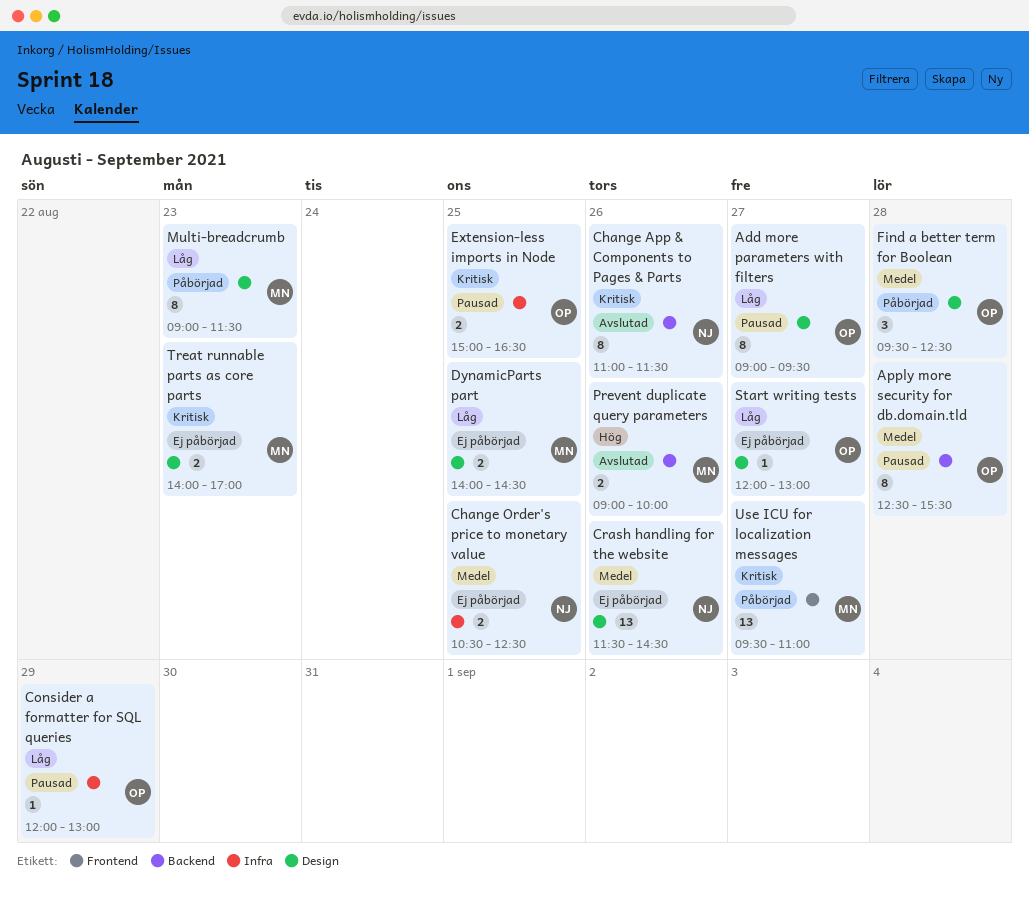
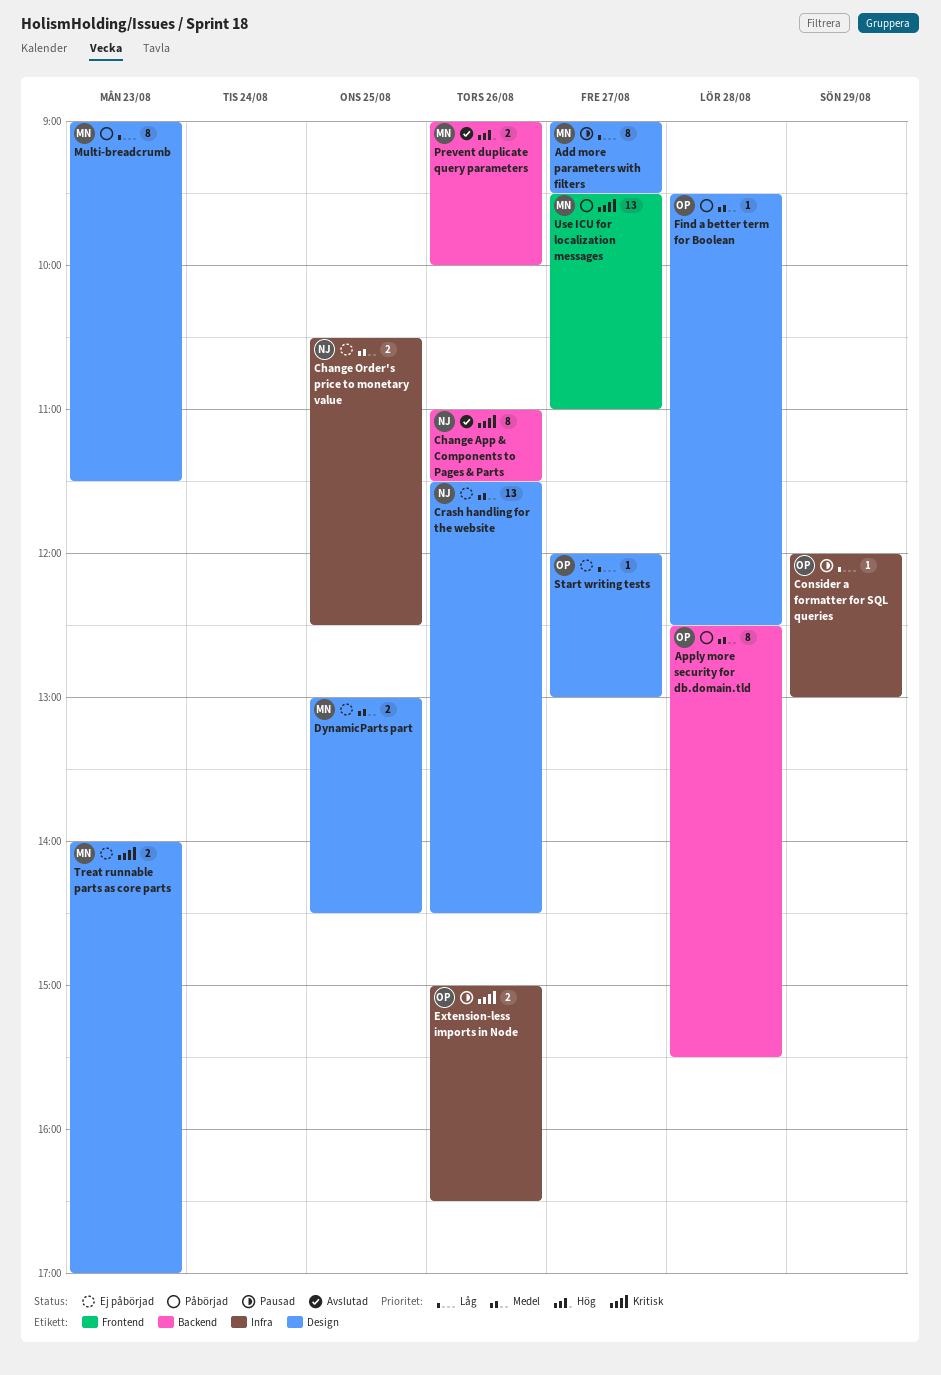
Add more parameters with filters, owner: OP -> MN
Apply more security for db.domain.tld, status: Pausad -> Påbörjad
DynamicParts part, priority: Låg -> Medel
DynamicParts part, begins: 14:00 -> 13:00
Extension-less imports in Node, day: Aug 25 -> Aug 26
Find a better term for Boolean, estimate: 3 -> 1

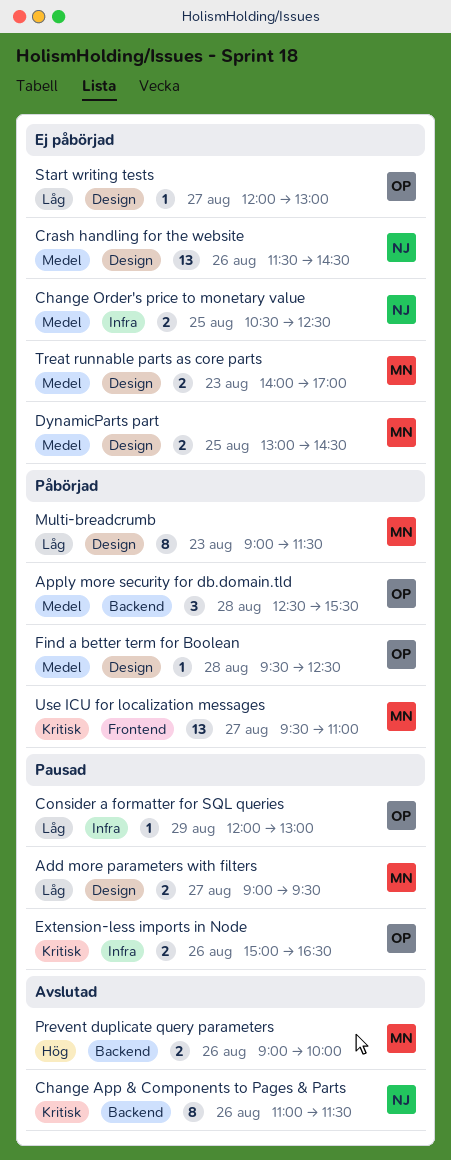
Add more parameters with filters, estimate: 8 -> 2
Apply more security for db.domain.tld, estimate: 8 -> 3
Treat runnable parts as core parts, priority: Kritisk -> Medel

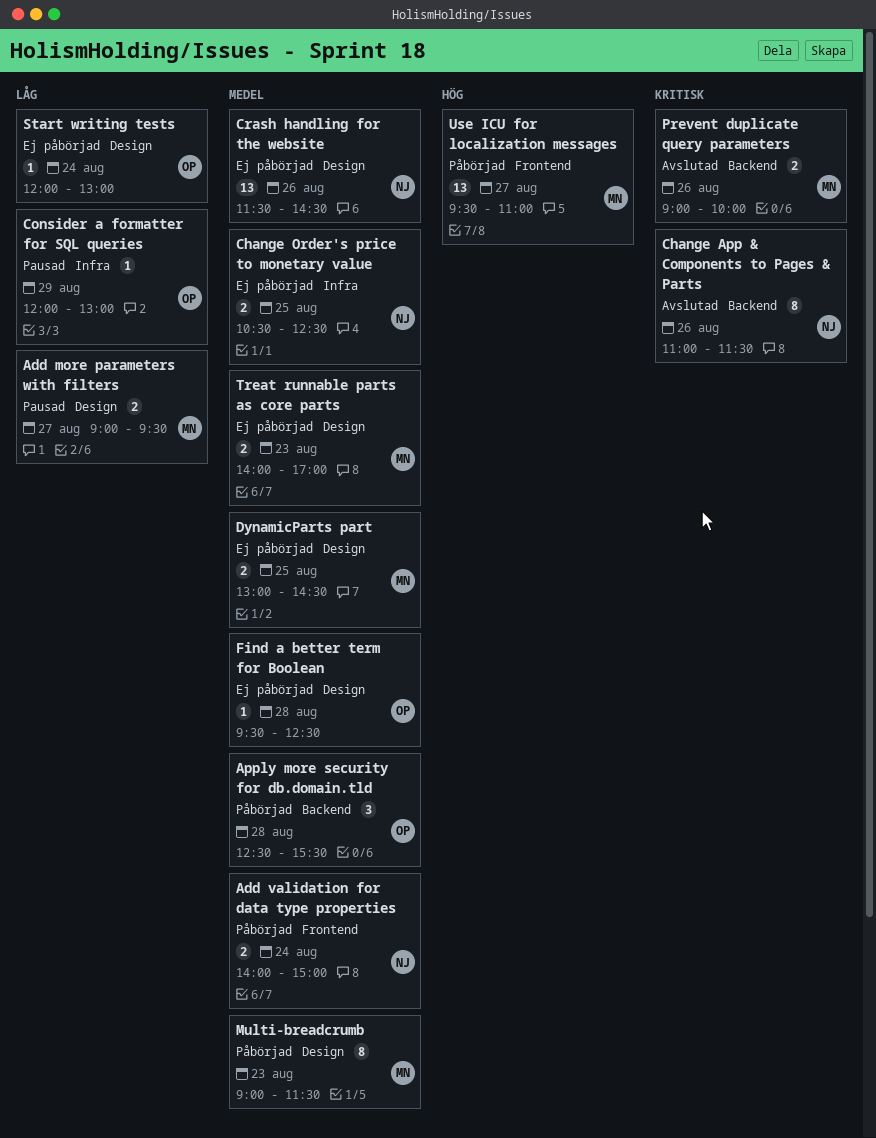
Add validation for data type properties: none -> present
Extension-less imports in Node: present -> none
Find a better term for Boolean, status: Påbörjad -> Ej påbörjad
Multi-breadcrumb, priority: Låg -> Medel
Prevent duplicate query parameters, priority: Hög -> Kritisk
Start writing tests, day: Aug 27 -> Aug 24
Use ICU for localization messages, priority: Kritisk -> Hög

